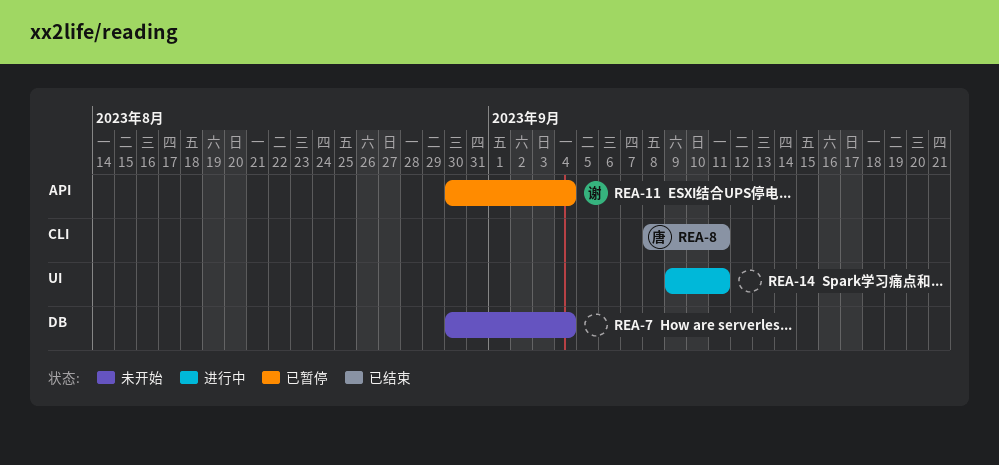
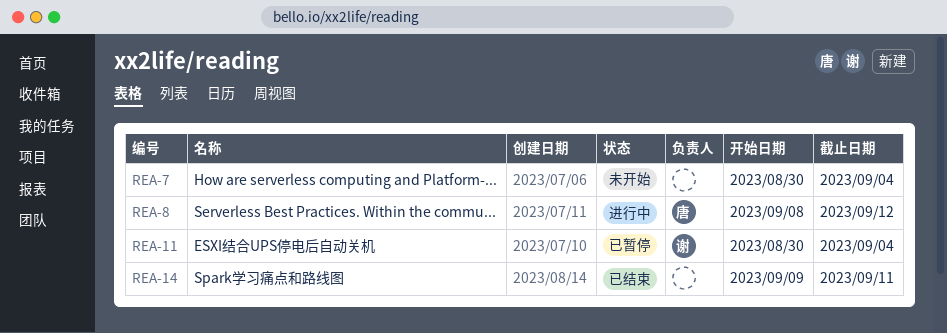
REA-8, status: 已结束 -> 进行中
REA-8, due: Sep 11 -> Sep 12
REA-14, status: 进行中 -> 已结束

